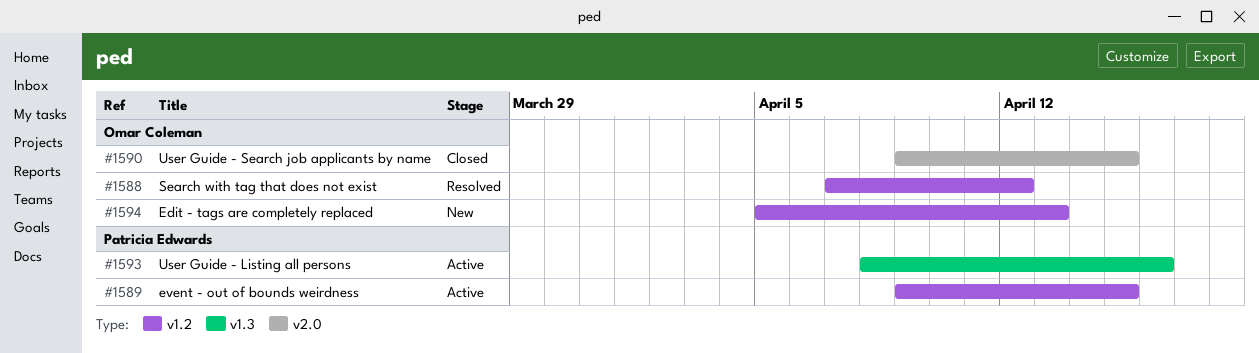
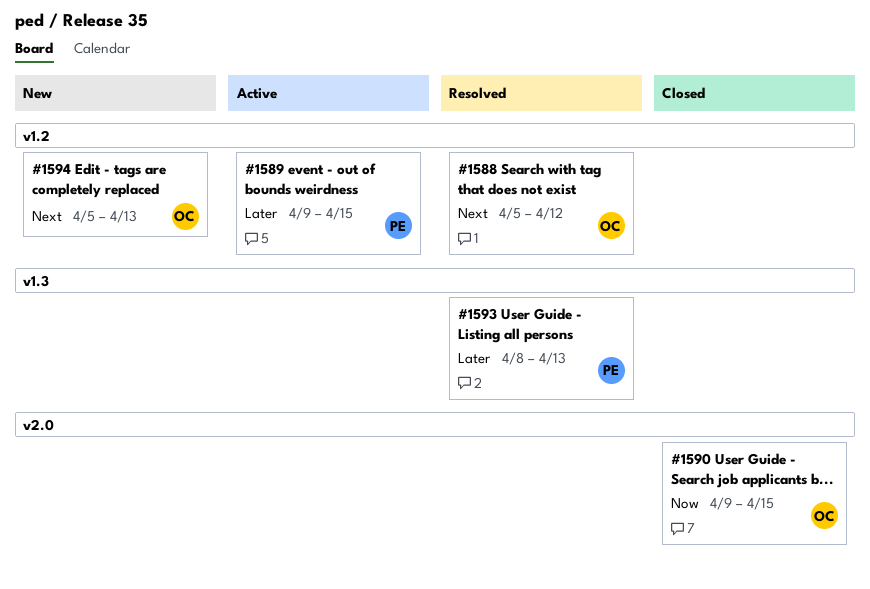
#1588, start: Apr 7 -> Apr 5
#1593, status: Active -> Resolved
#1593, due: Apr 16 -> Apr 13

